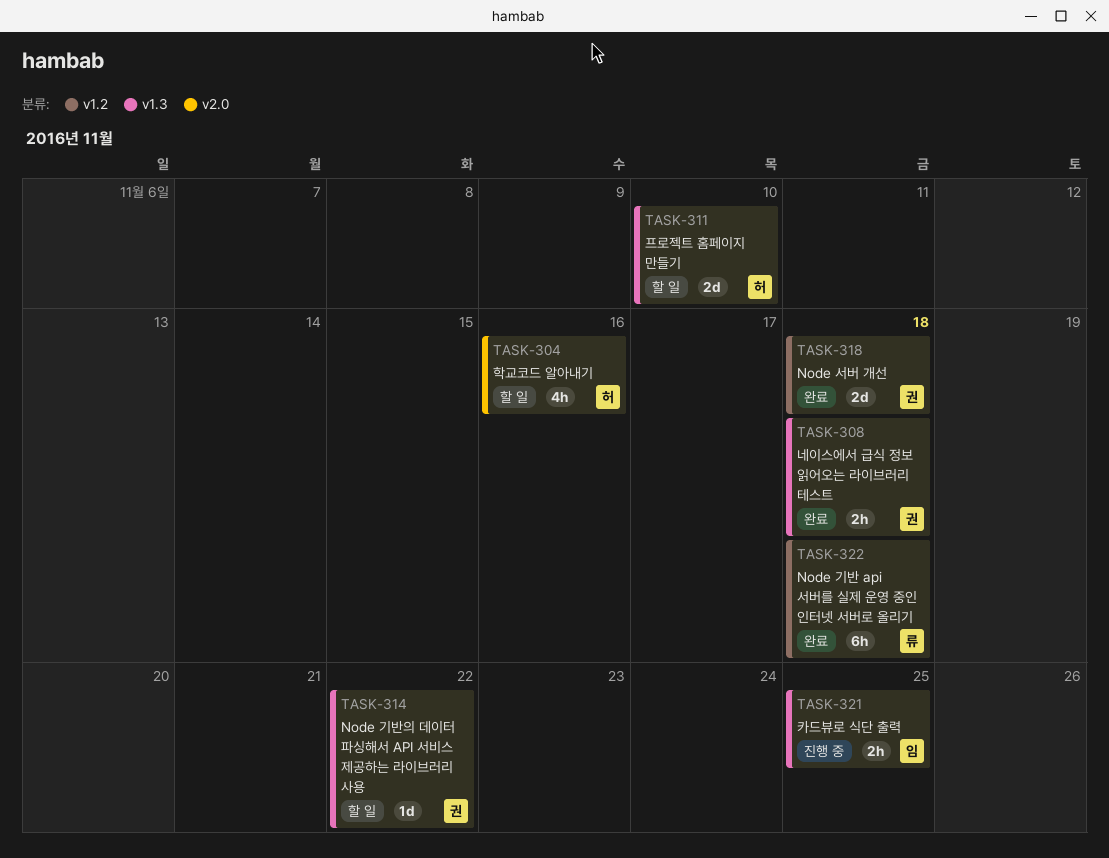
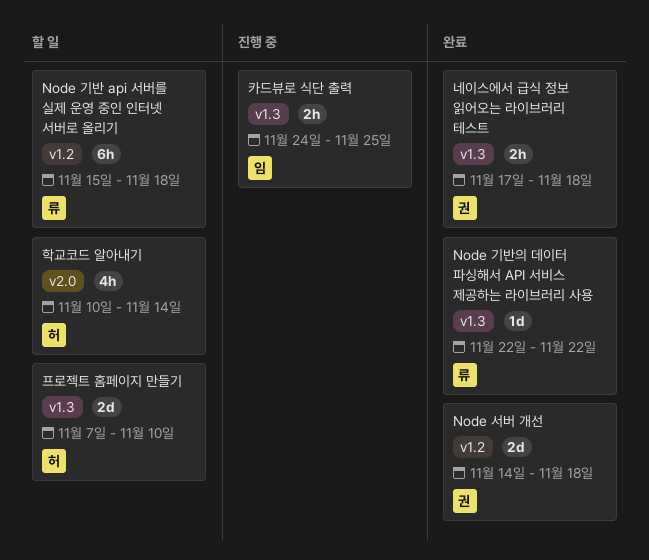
Node 기반 api 서버를 실제 운영 중인 인터넷 서버로 올리기, status: 완료 -> 할 일
Node 기반의 데이터 파싱해서 API 서비스 제공하는 라이브러리 사용, status: 할 일 -> 완료
Node 기반의 데이터 파싱해서 API 서비스 제공하는 라이브러리 사용, owner: 권 -> 류
학교코드 알아내기, due: Nov 16 -> Nov 14

